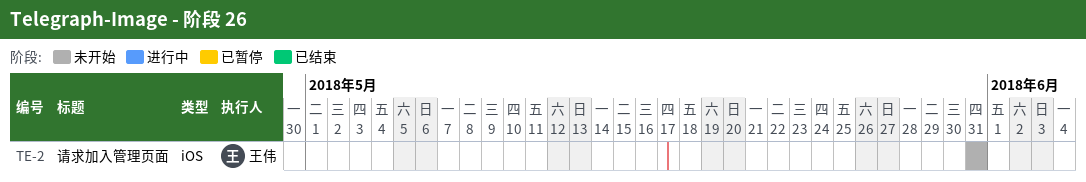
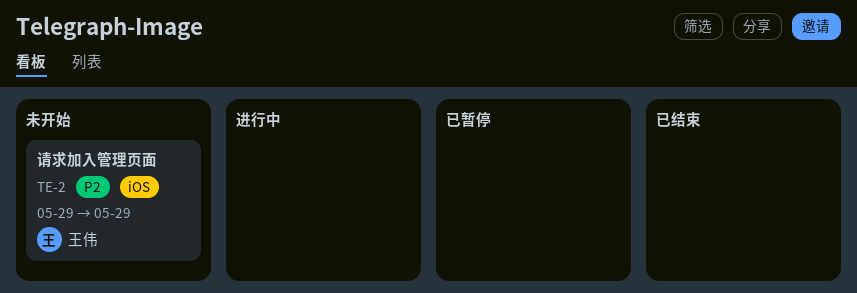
TE-2, start: May 31 -> May 29
TE-2, due: May 31 -> May 29

